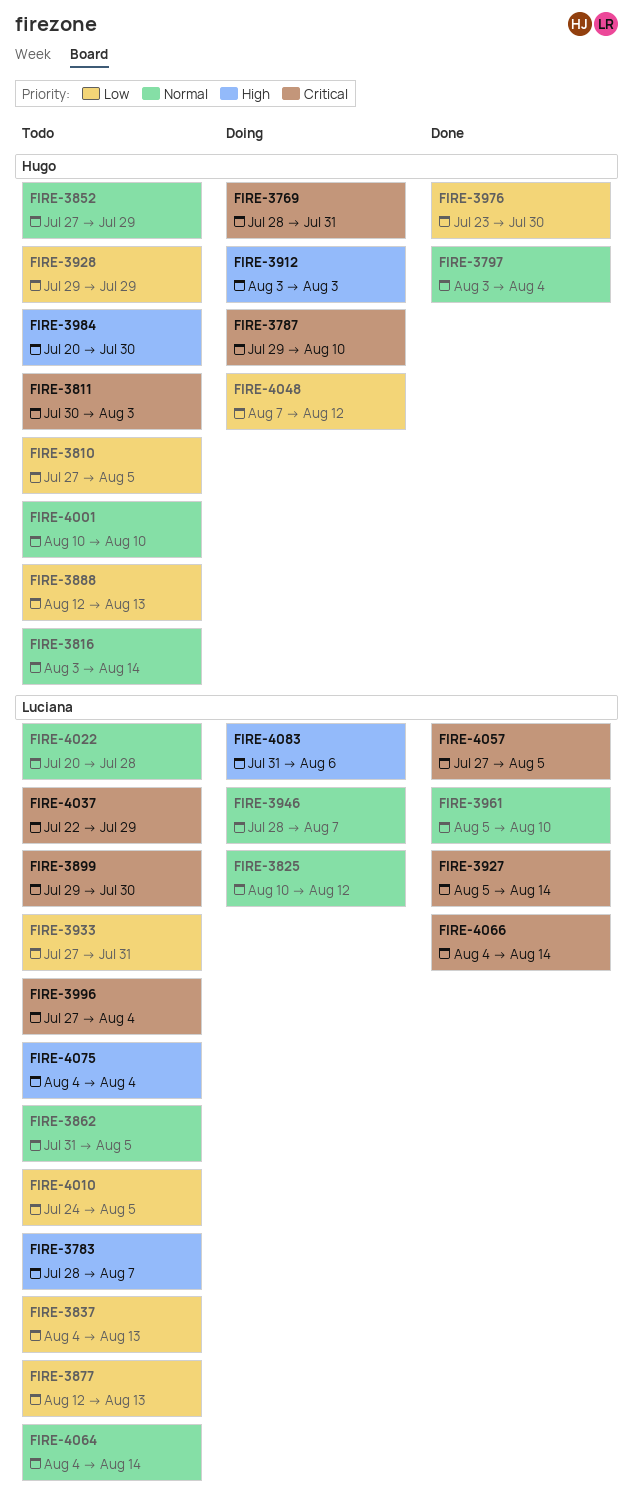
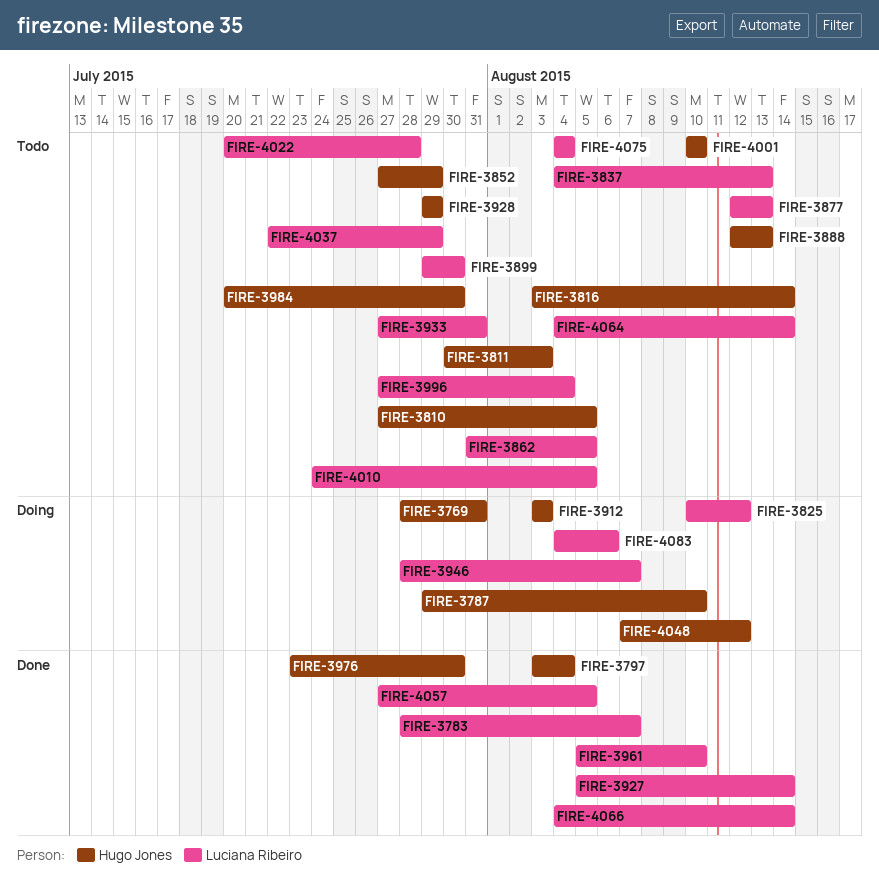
FIRE-3783, status: Todo -> Done
FIRE-4083, start: Jul 31 -> Aug 4

